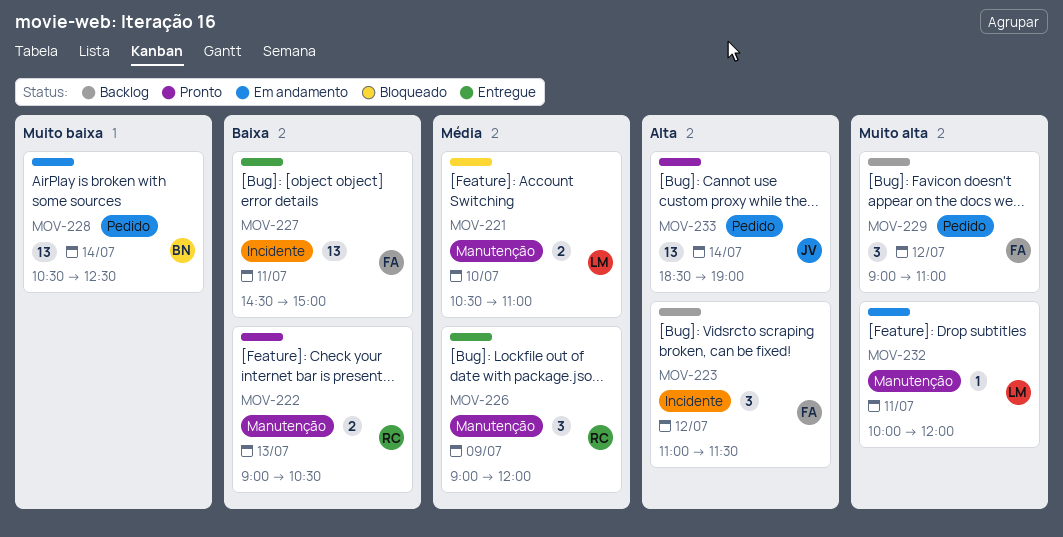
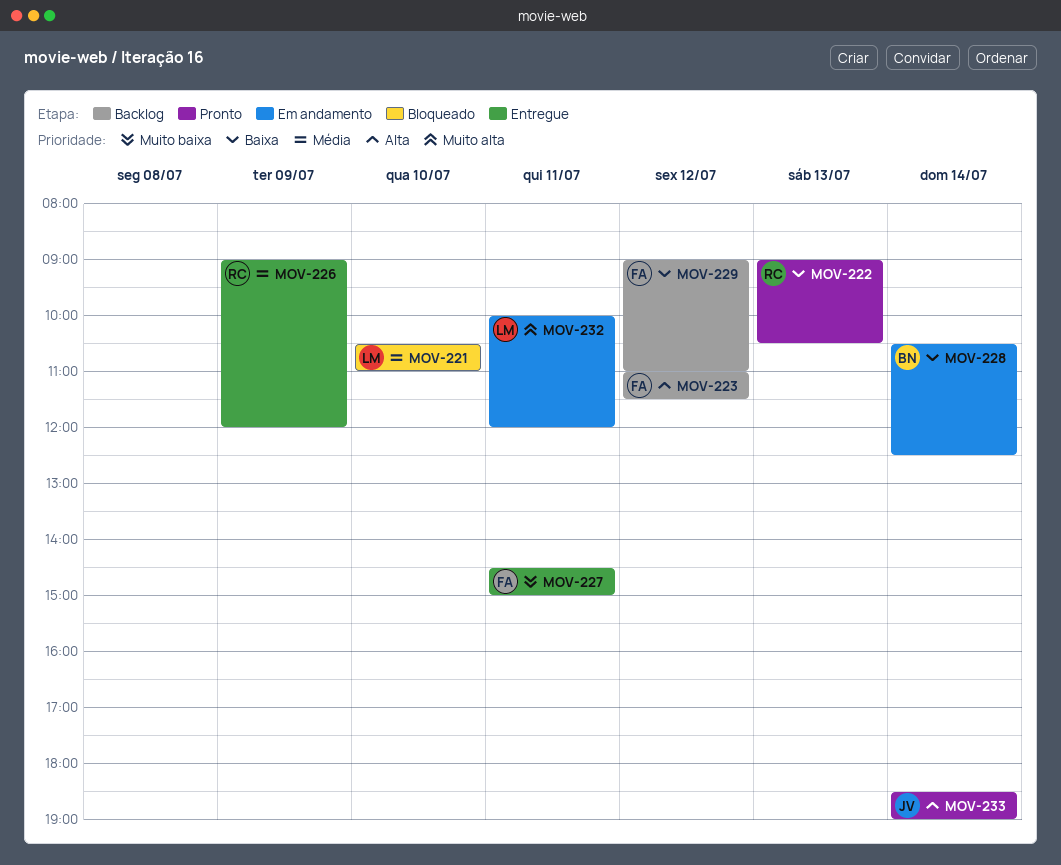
MOV-227, priority: Baixa -> Muito baixa
MOV-228, priority: Muito baixa -> Baixa
MOV-229, priority: Muito alta -> Baixa

